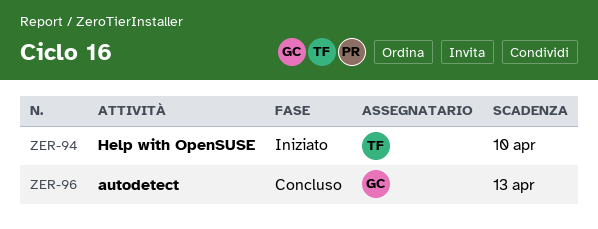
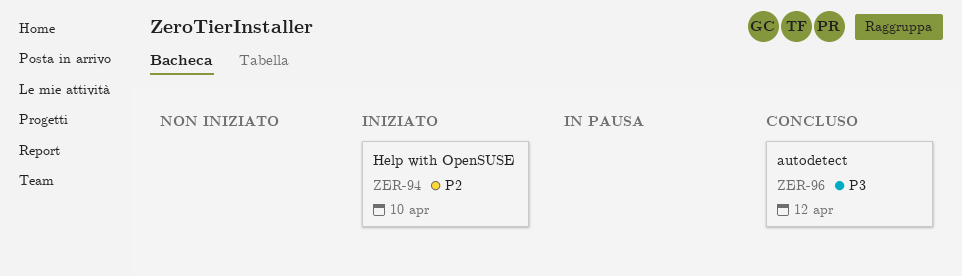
ZER-96, due: Apr 13 -> Apr 12

